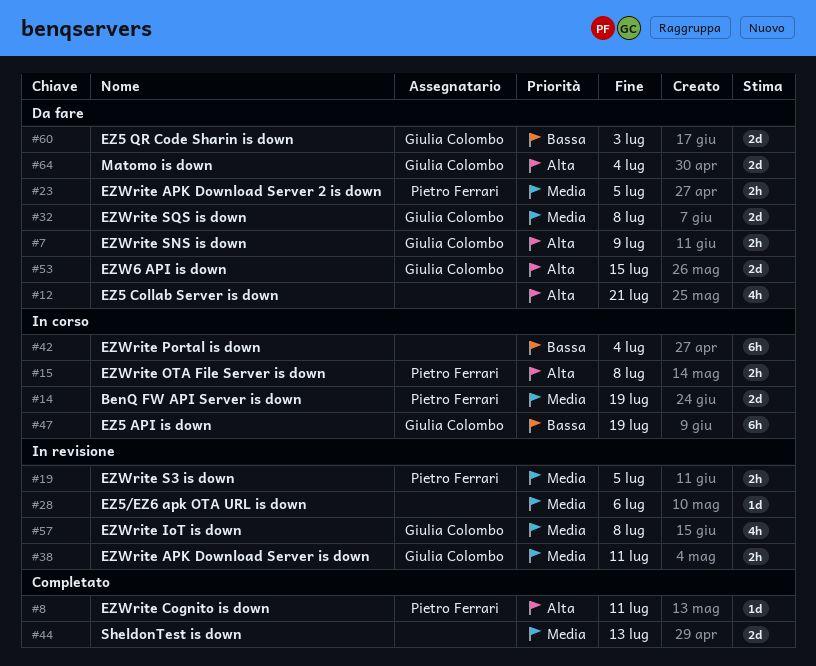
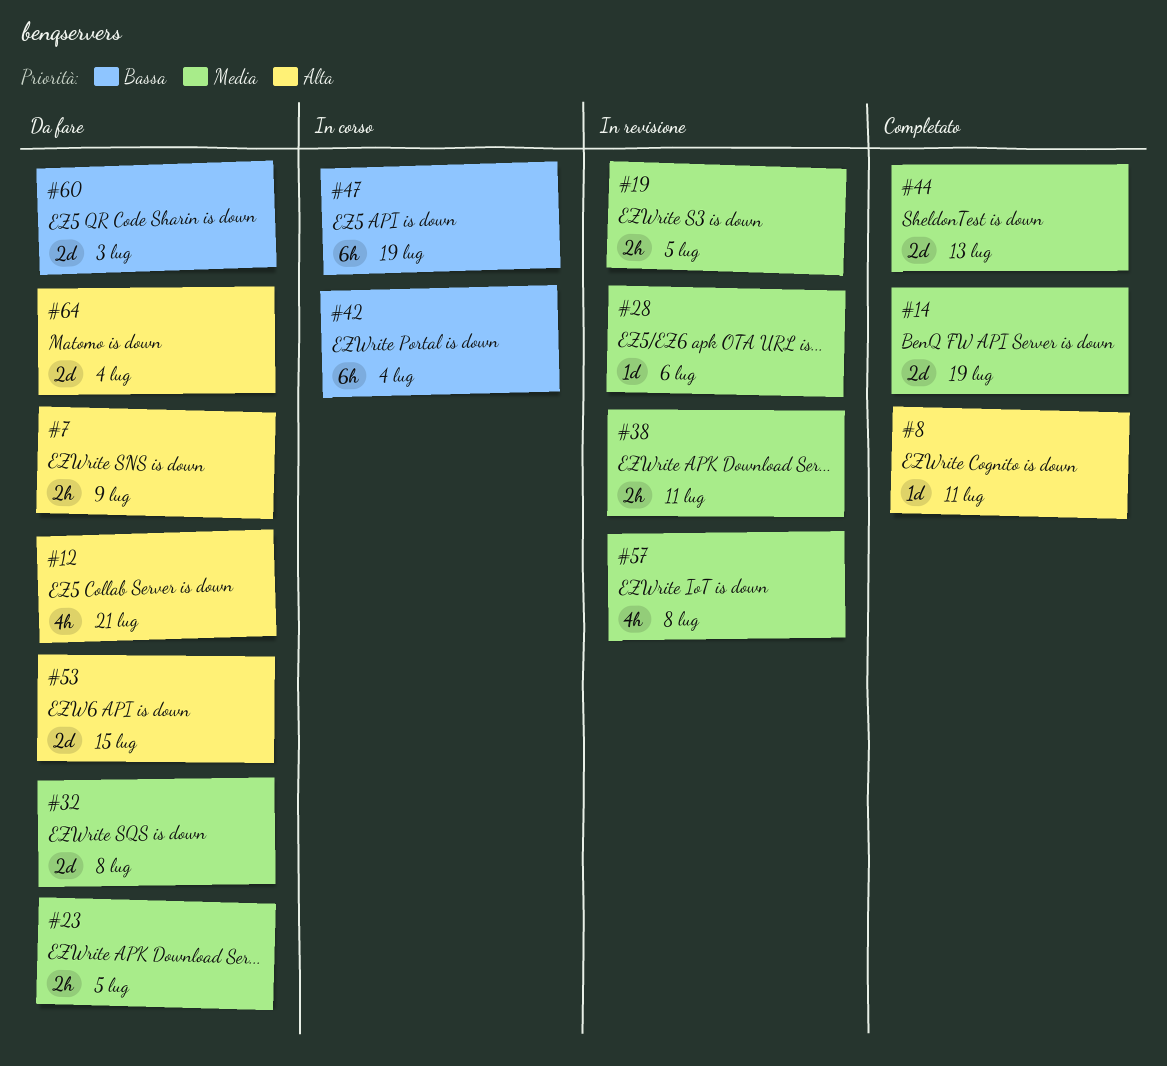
#14, status: In corso -> Completato
#15: present -> none

